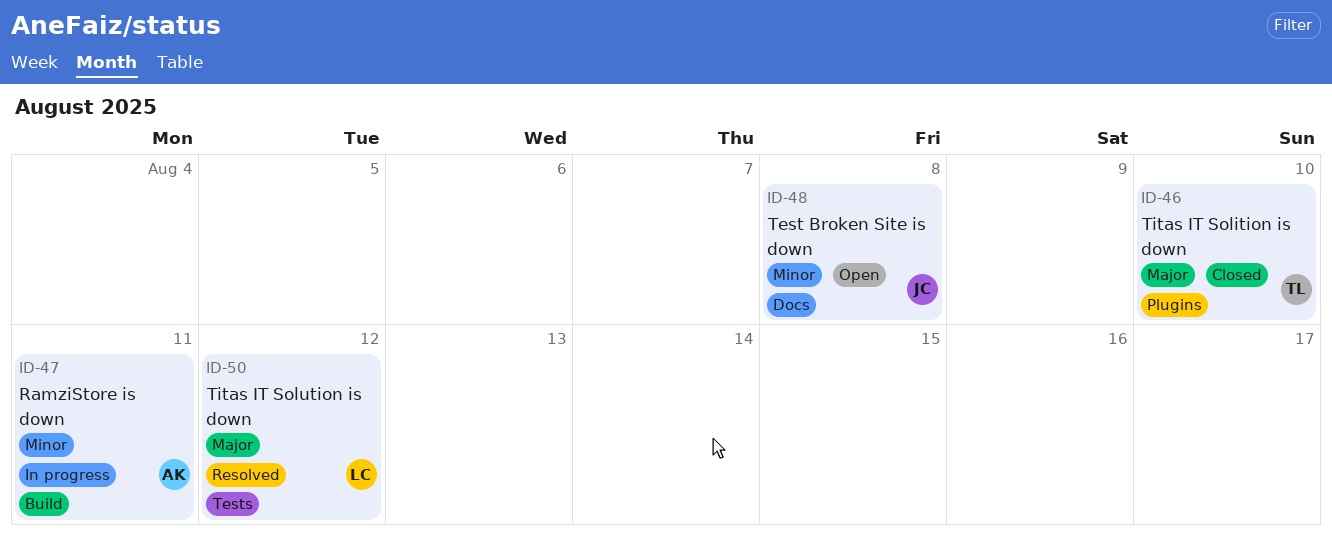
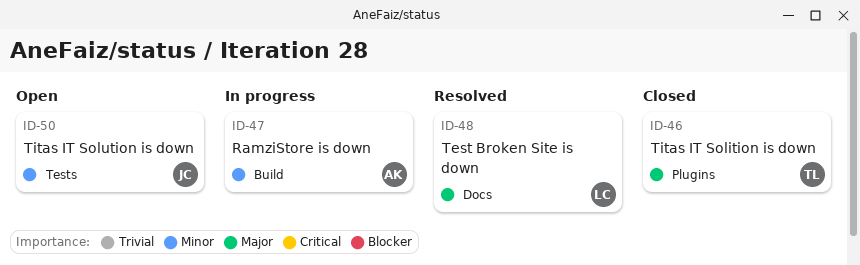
ID-48, status: Open -> Resolved
ID-48, owner: JC -> LC
ID-48, priority: Minor -> Major
ID-50, status: Resolved -> Open
ID-50, owner: LC -> JC
ID-50, priority: Major -> Minor

